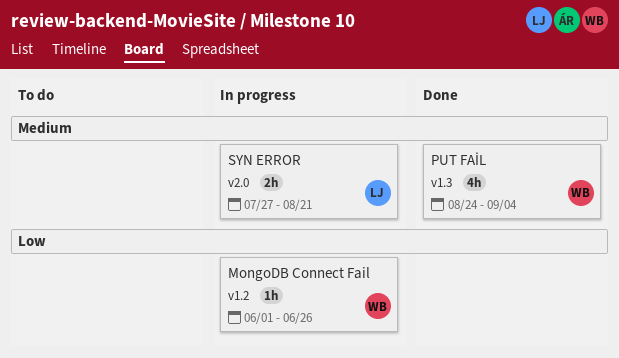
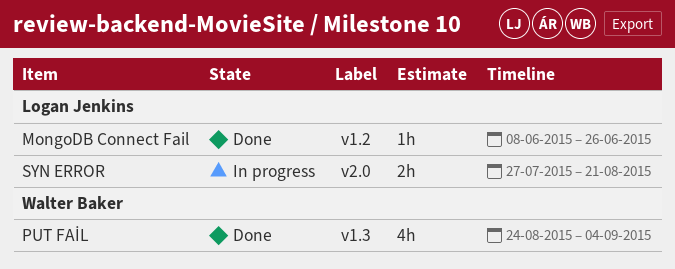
MongoDB Connect Fail, status: In progress -> Done
MongoDB Connect Fail, owner: Walter Baker -> Logan Jenkins
MongoDB Connect Fail, start: Jun 1 -> Jun 8

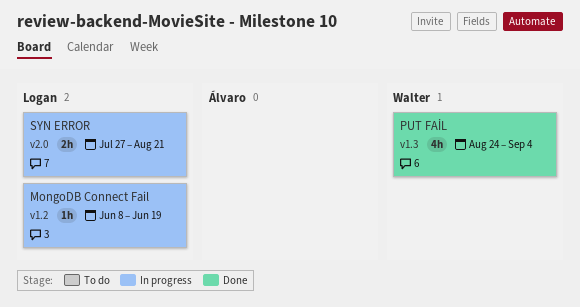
MongoDB Connect Fail, status: Done -> In progress
MongoDB Connect Fail, due: Jun 26 -> Jun 19

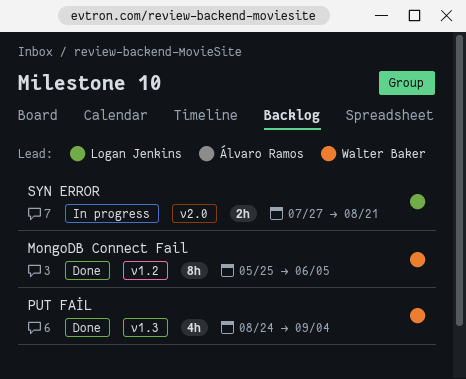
MongoDB Connect Fail, status: In progress -> Done
MongoDB Connect Fail, owner: Logan Jenkins -> Walter Baker
MongoDB Connect Fail, estimate: 1h -> 8h
MongoDB Connect Fail, start: Jun 8 -> May 25
MongoDB Connect Fail, due: Jun 19 -> Jun 5

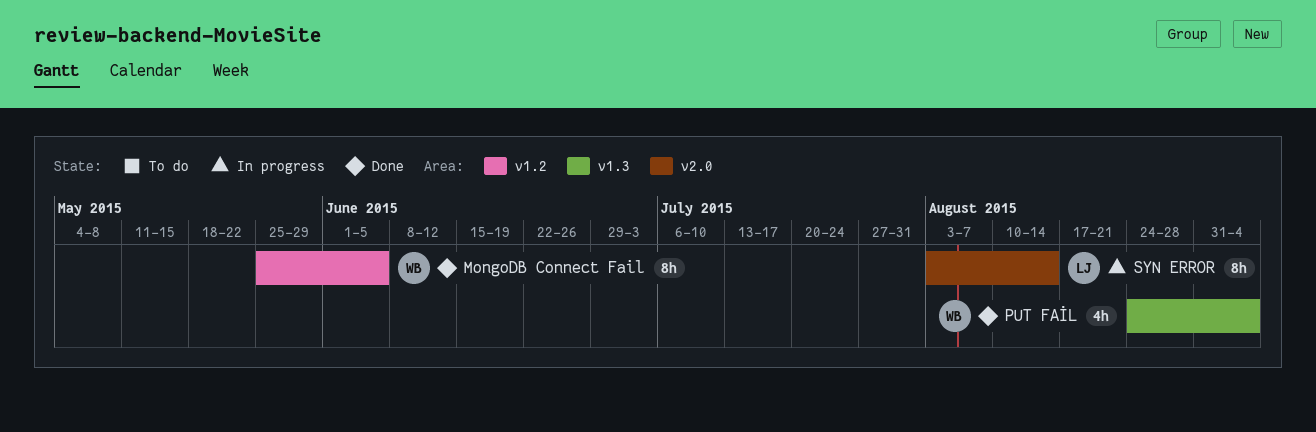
SYN ERROR, estimate: 2h -> 8h
SYN ERROR, start: Jul 27 -> Aug 3
SYN ERROR, due: Aug 21 -> Aug 14

